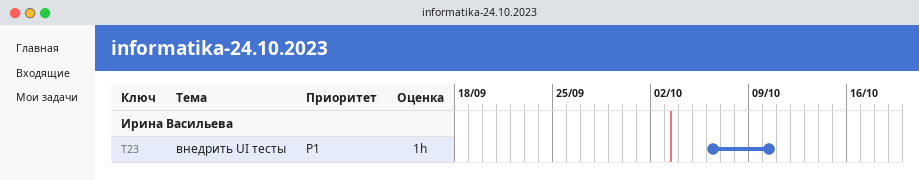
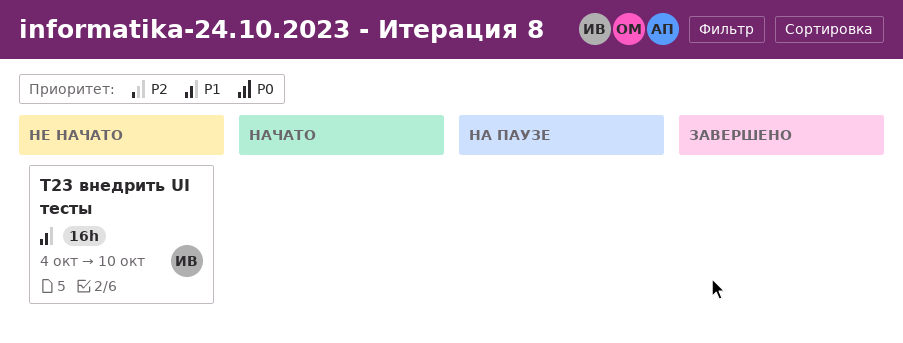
T23, estimate: 1h -> 16h
T23, start: Oct 6 -> Oct 4

